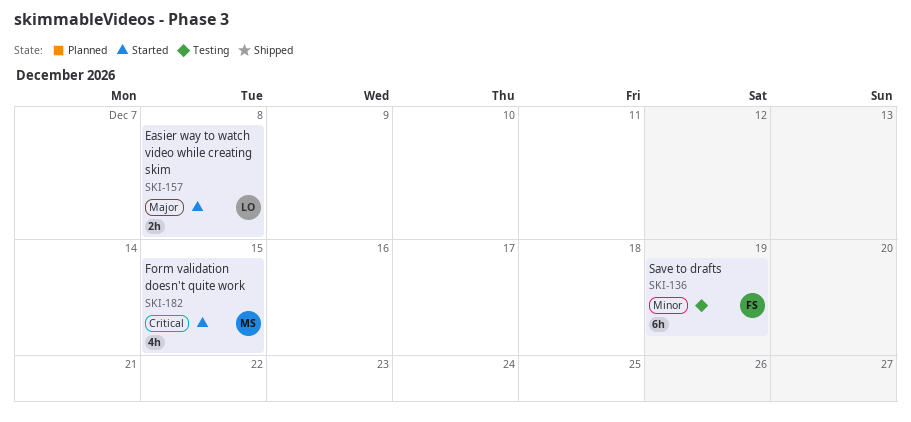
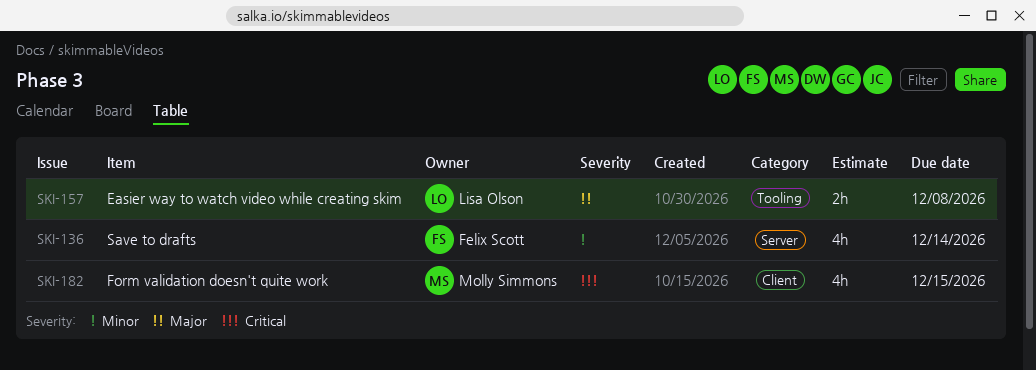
SKI-136, estimate: 6h -> 4h
SKI-136, due: Dec 19 -> Dec 14

